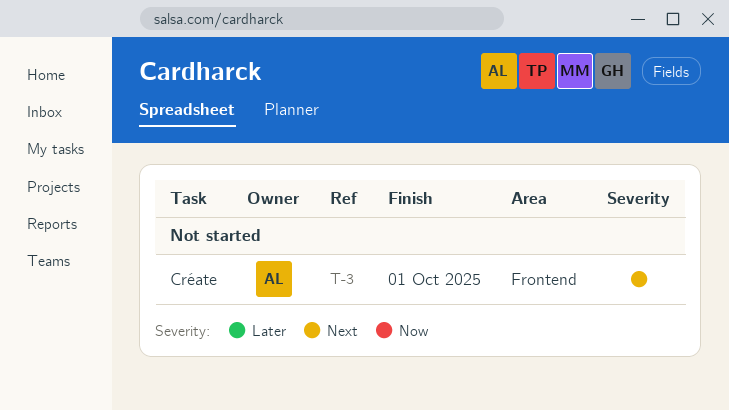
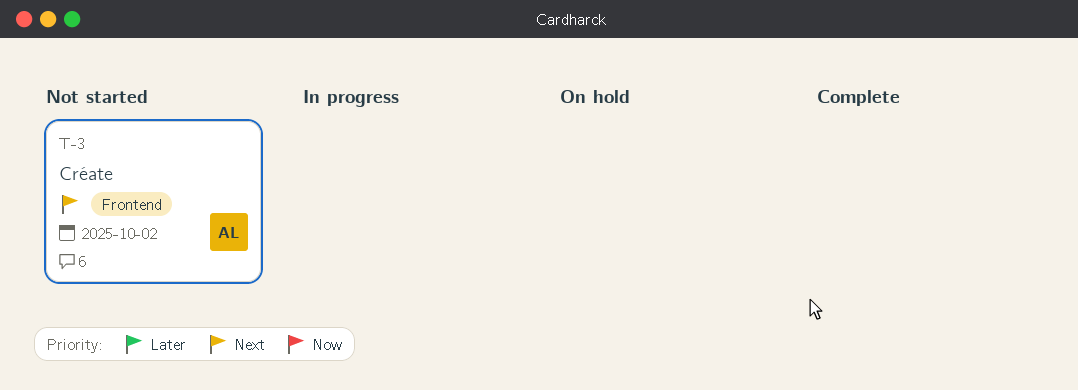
T-3, due: Oct 1 -> Oct 2

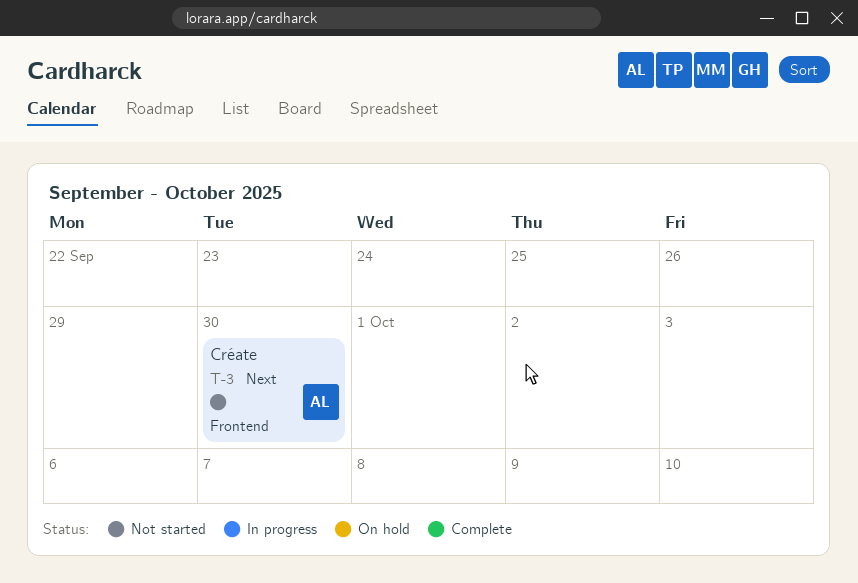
T-3, due: Oct 2 -> Sep 30

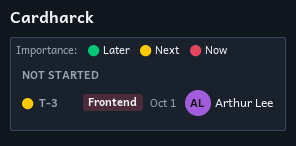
T-3, due: Sep 30 -> Oct 1

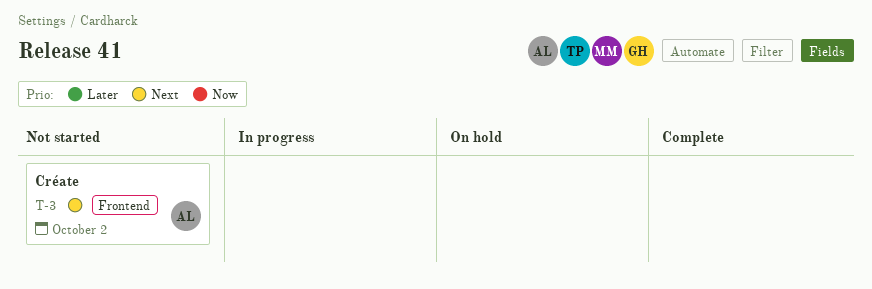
T-3, due: Oct 1 -> Oct 2

